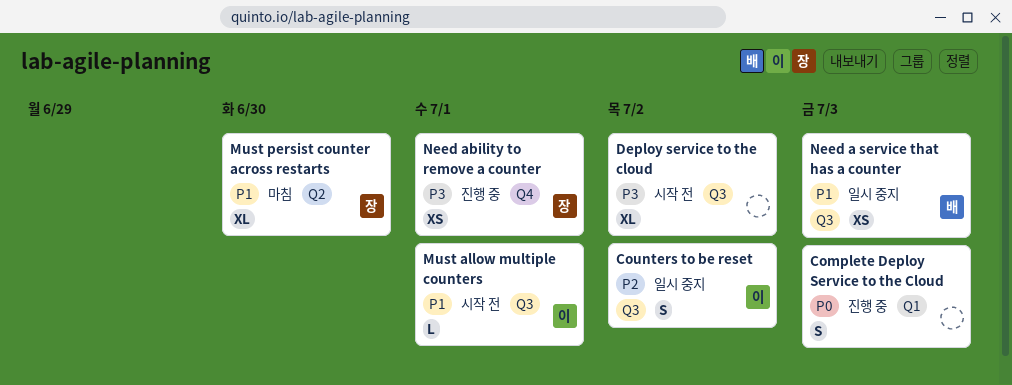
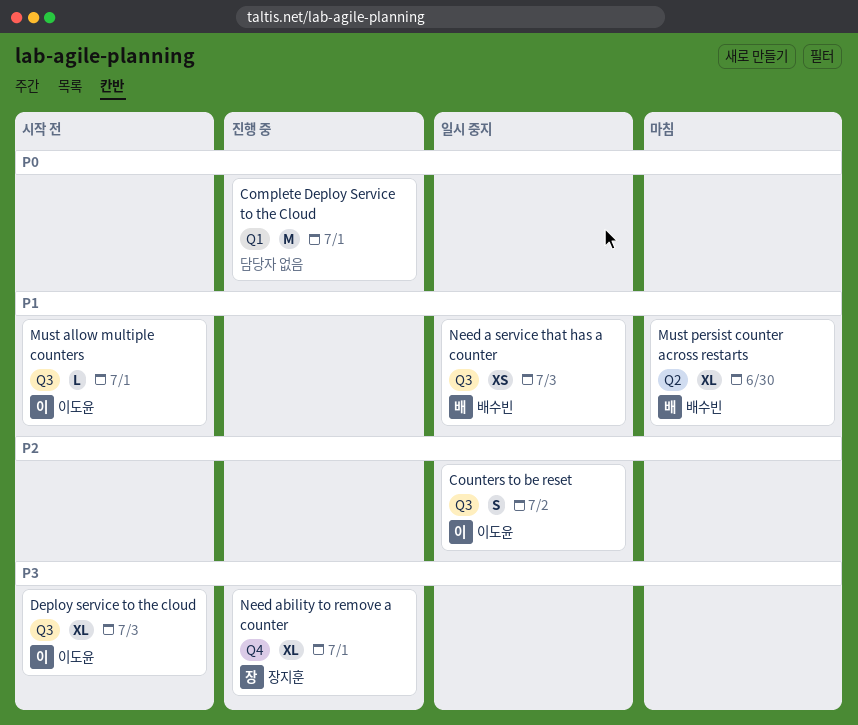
Complete Deploy Service to the Cloud, estimate: S -> M
Complete Deploy Service to the Cloud, due: Jul 3 -> Jul 1
Deploy service to the cloud, owner: none -> 이도윤
Deploy service to the cloud, due: Jul 2 -> Jul 3
Must persist counter across restarts, owner: 장지훈 -> 배수빈
Need ability to remove a counter, estimate: XS -> XL

